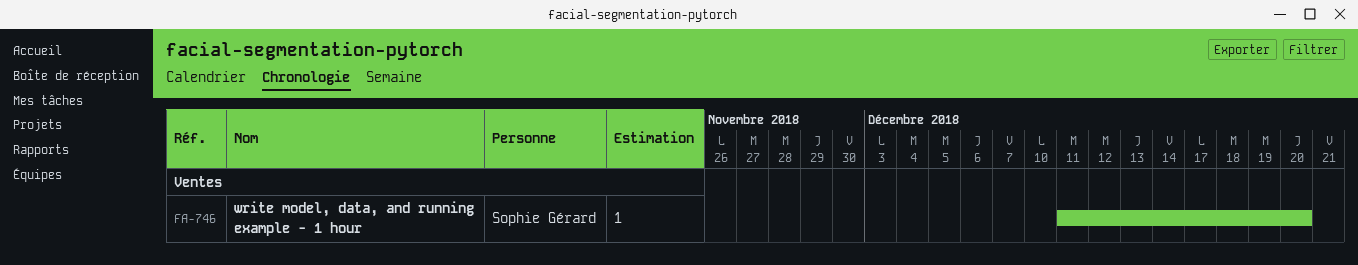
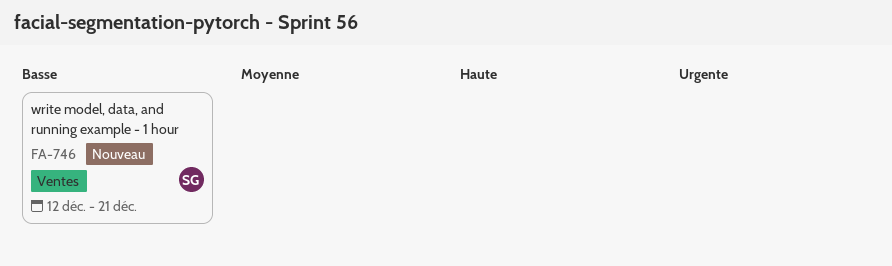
FA-746, start: Dec 11 -> Dec 12
FA-746, due: Dec 20 -> Dec 21

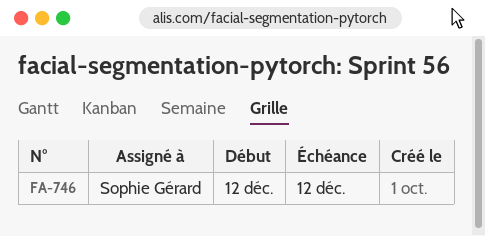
FA-746, due: Dec 21 -> Dec 12

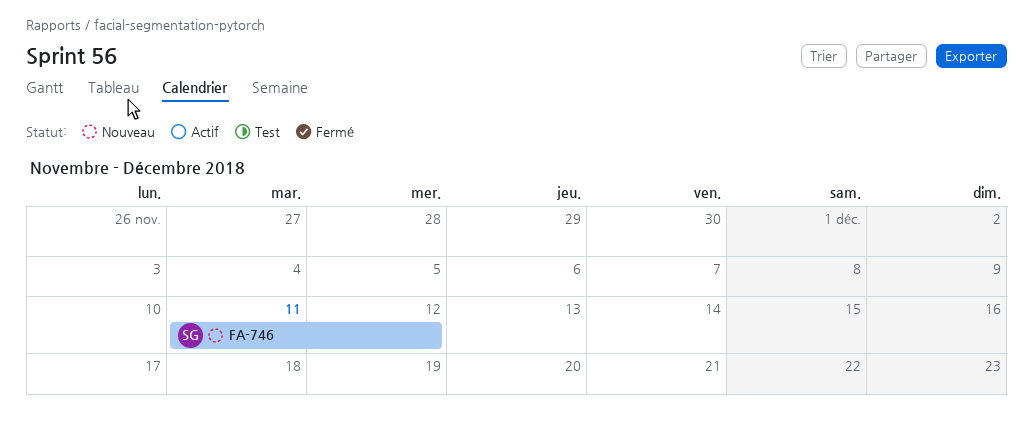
FA-746, start: Dec 12 -> Dec 11

